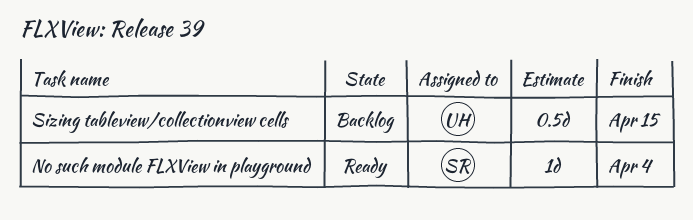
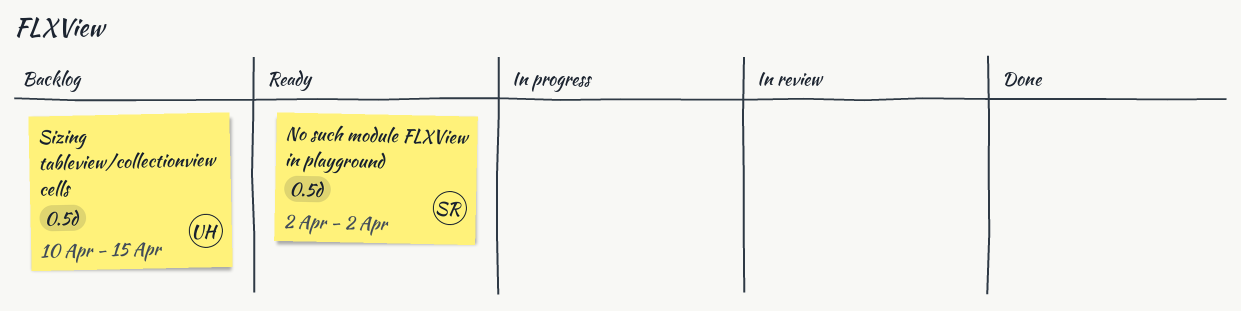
No such module FLXView in playground, estimate: 1d -> 0.5d
No such module FLXView in playground, due: Apr 4 -> Apr 2

